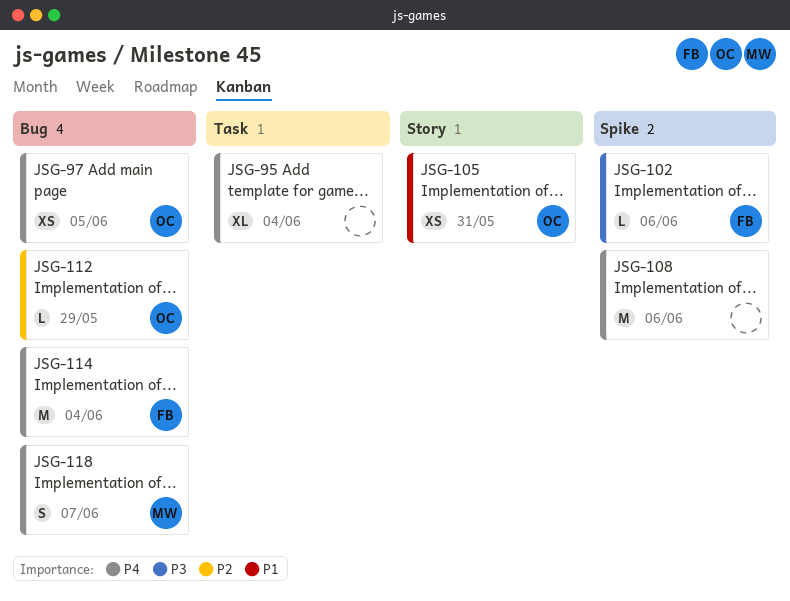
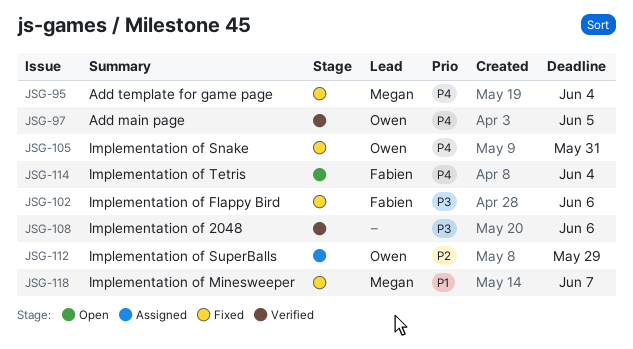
JSG-95, owner: none -> Megan
JSG-105, priority: P1 -> P4
JSG-108, priority: P4 -> P3
JSG-118, priority: P4 -> P1

